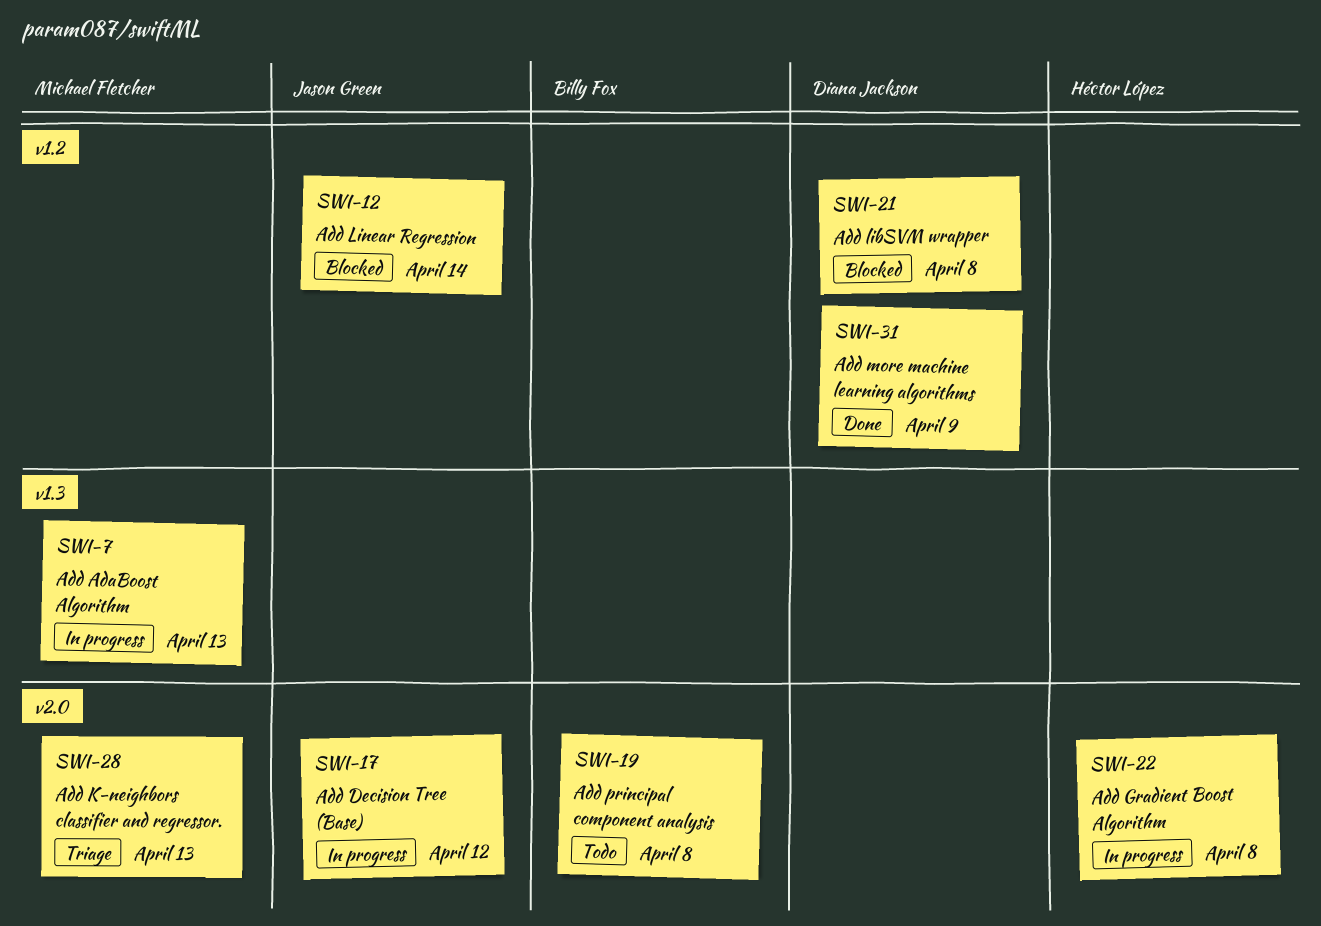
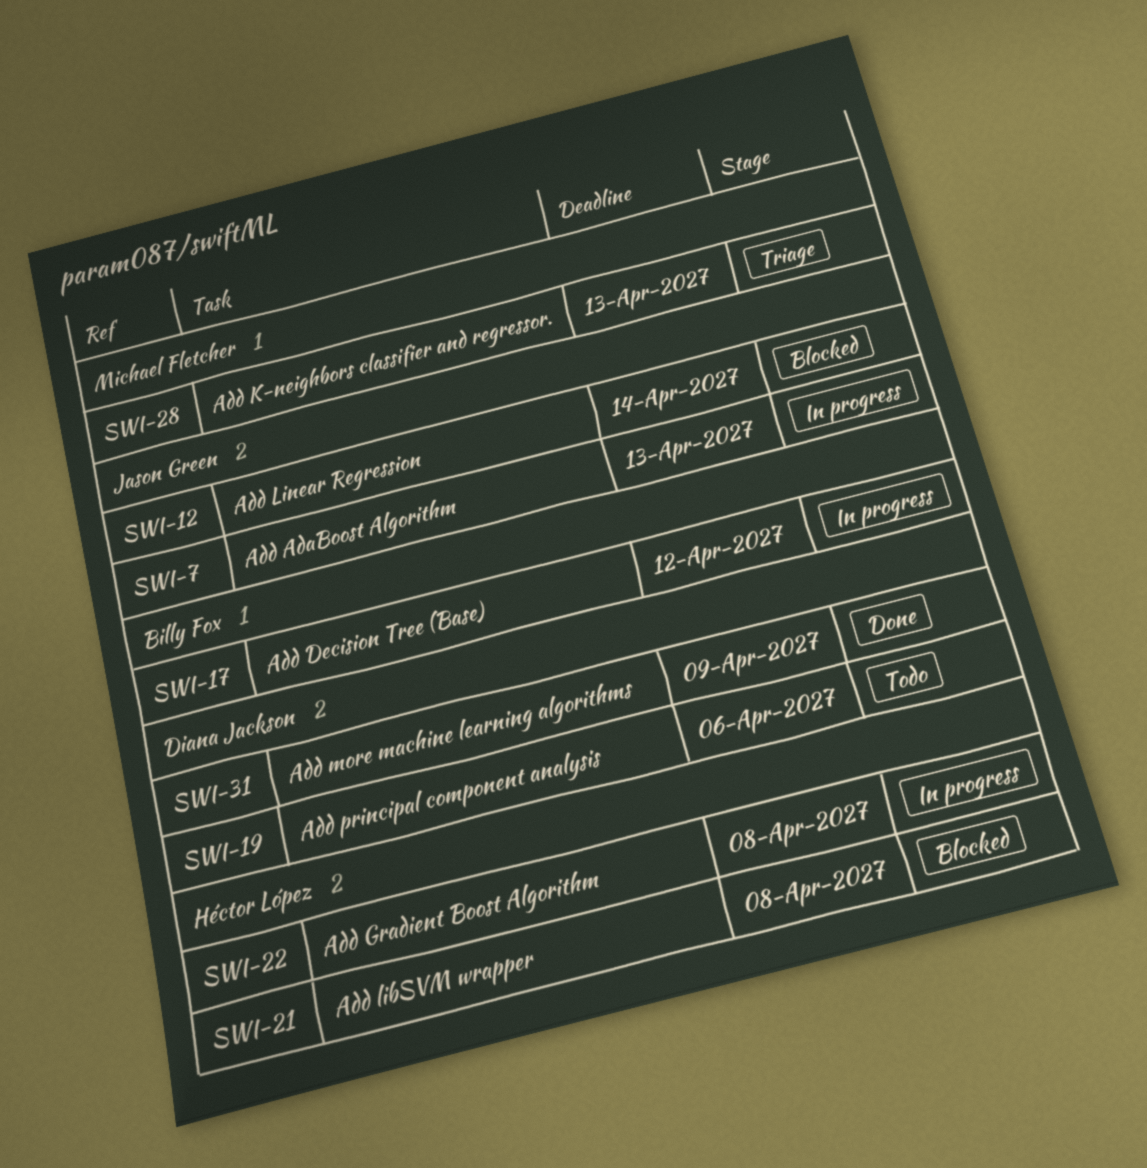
SWI-7, owner: Michael Fletcher -> Jason Green
SWI-17, owner: Jason Green -> Billy Fox
SWI-19, owner: Billy Fox -> Diana Jackson
SWI-19, due: Apr 8 -> Apr 6
SWI-21, owner: Diana Jackson -> Héctor López

